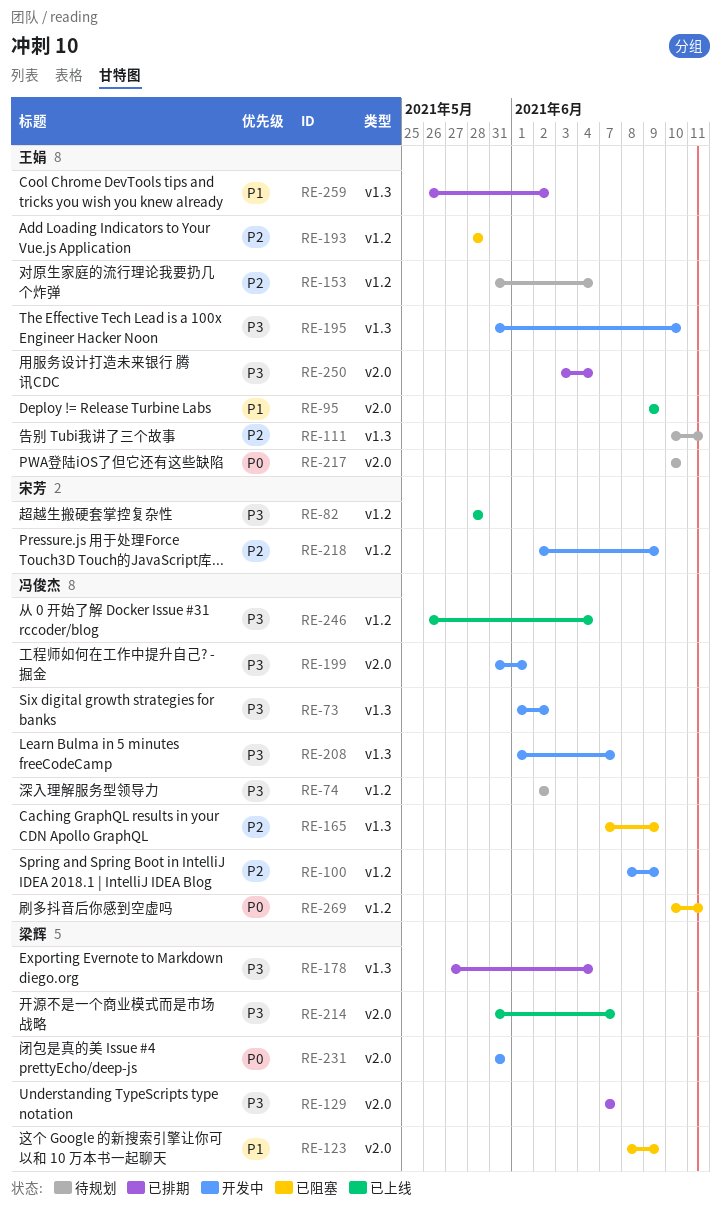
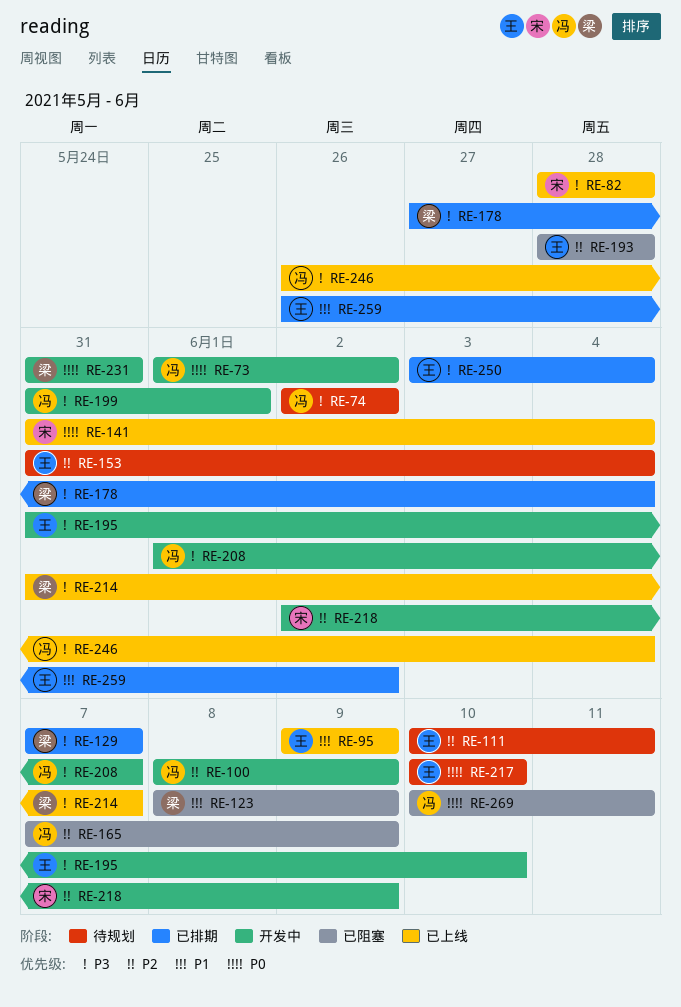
RE-73, priority: P3 -> P0
RE-141: none -> present

